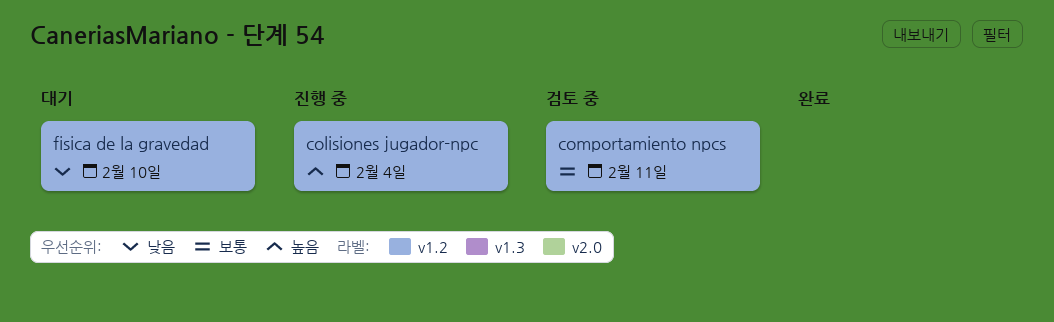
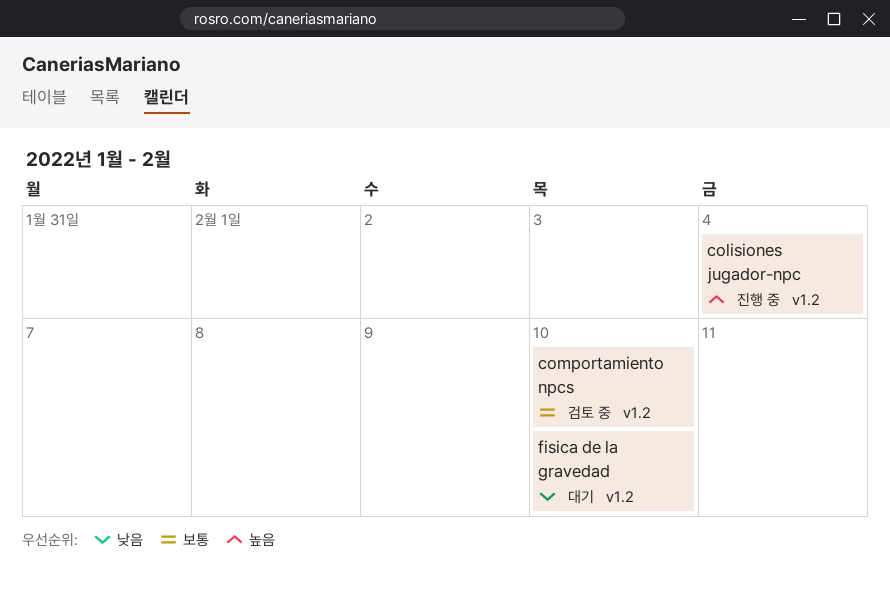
comportamiento npcs, due: Feb 11 -> Feb 10

